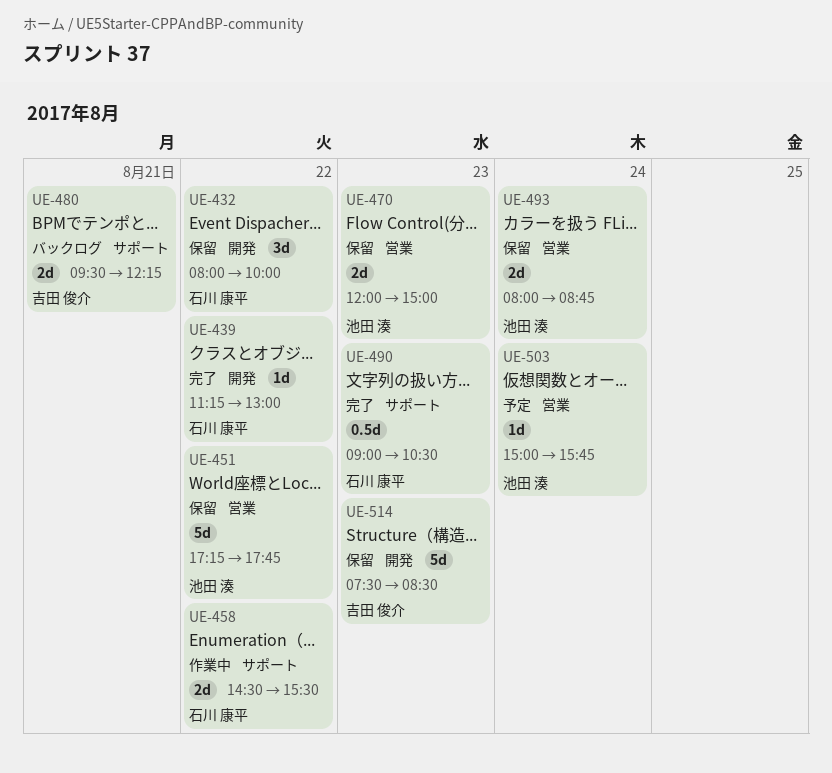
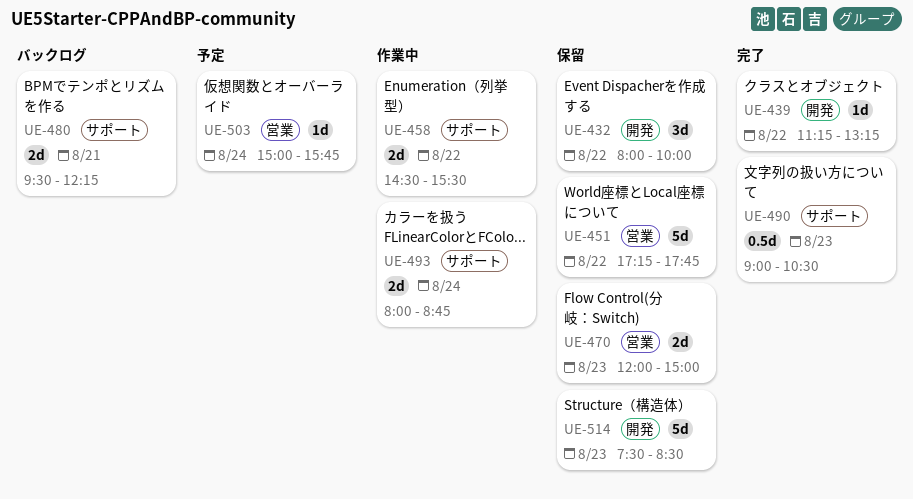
UE-439, ends: 13:00 -> 13:15
UE-493, status: 保留 -> 作業中
UE-493, label: 営業 -> サポート

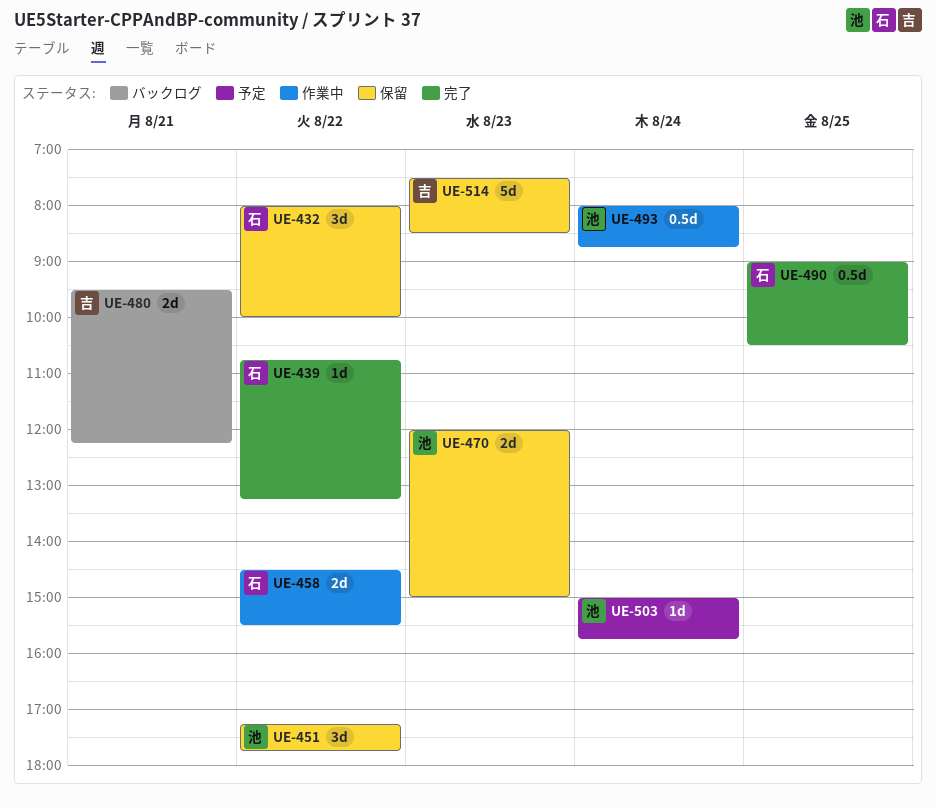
UE-439, begins: 11:15 -> 10:45
UE-451, estimate: 5d -> 3d
UE-490, day: Aug 23 -> Aug 25
UE-493, estimate: 2d -> 0.5d

